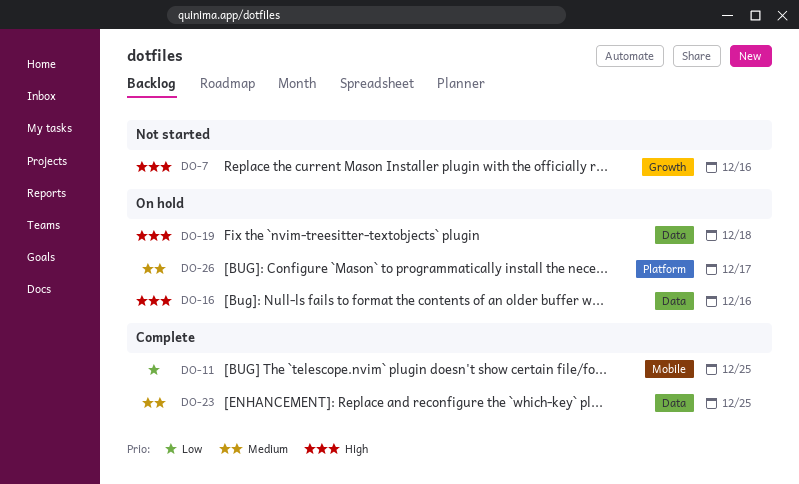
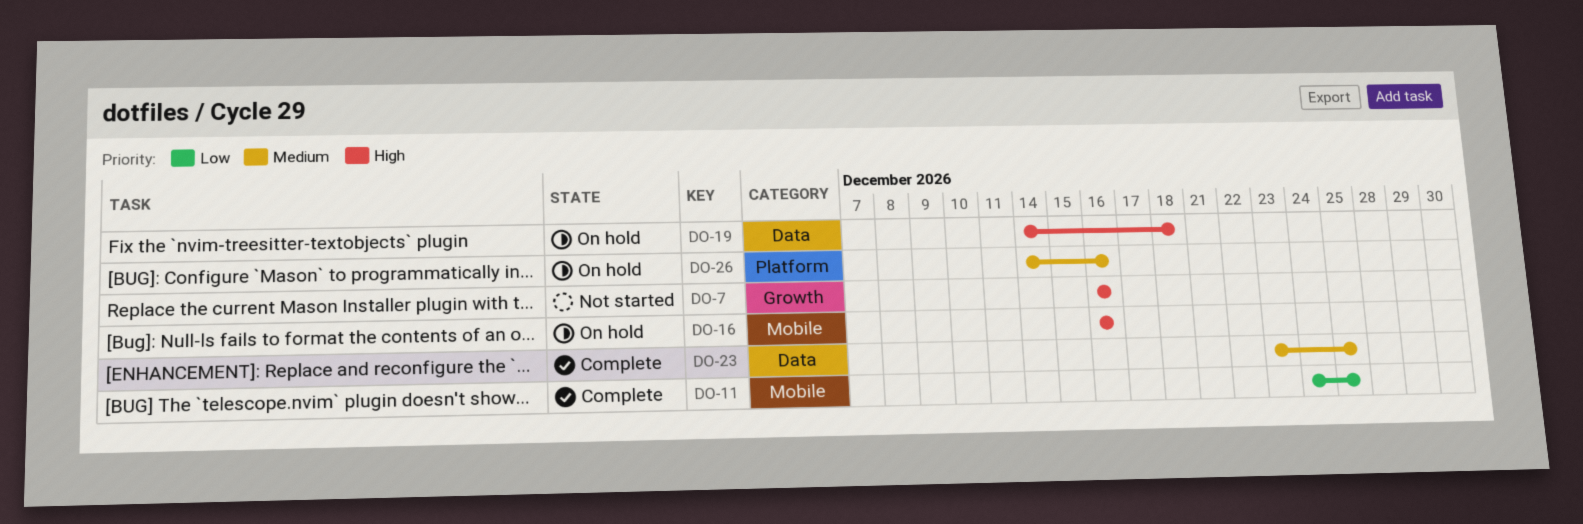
DO-16, label: Data -> Mobile
DO-26, due: Dec 17 -> Dec 16

